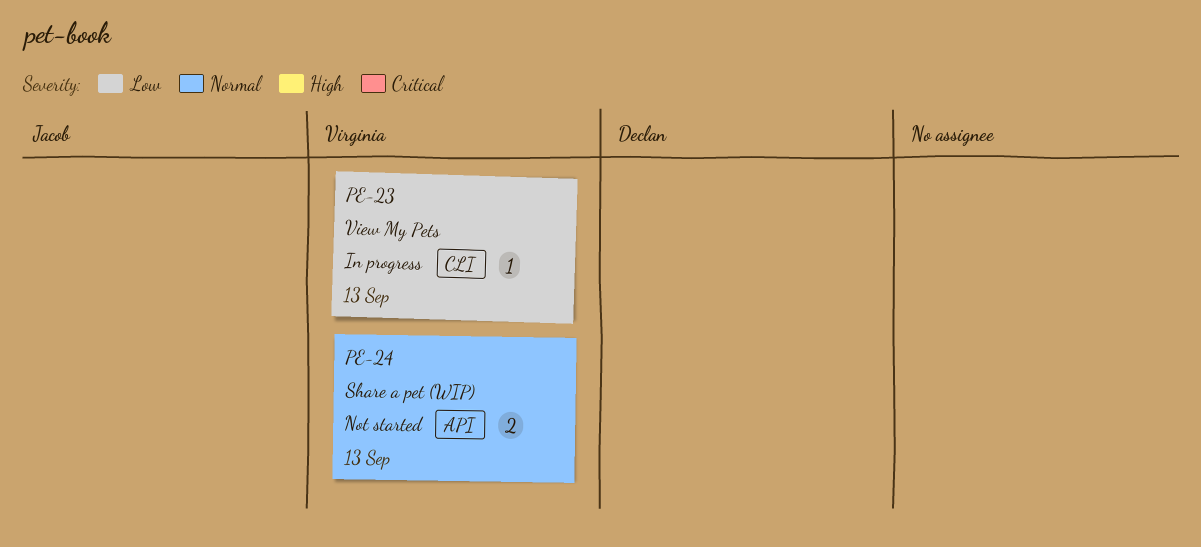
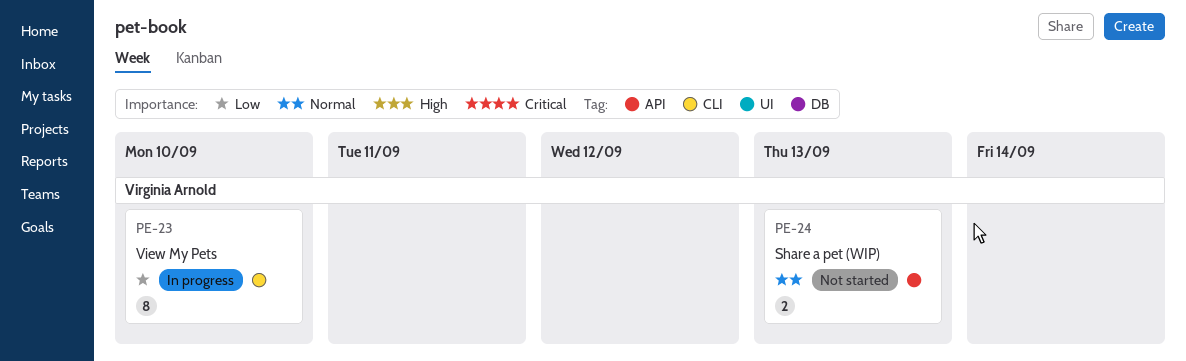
PE-23, estimate: 1 -> 8
PE-23, due: Sep 13 -> Sep 10

